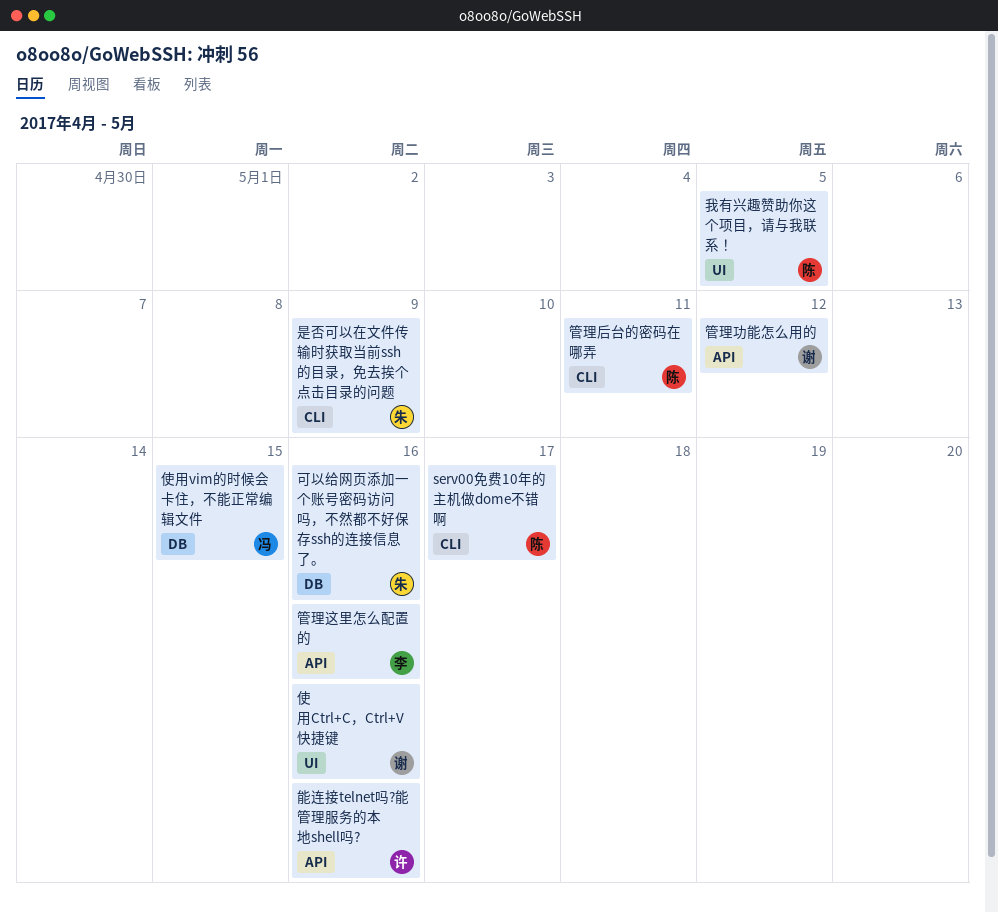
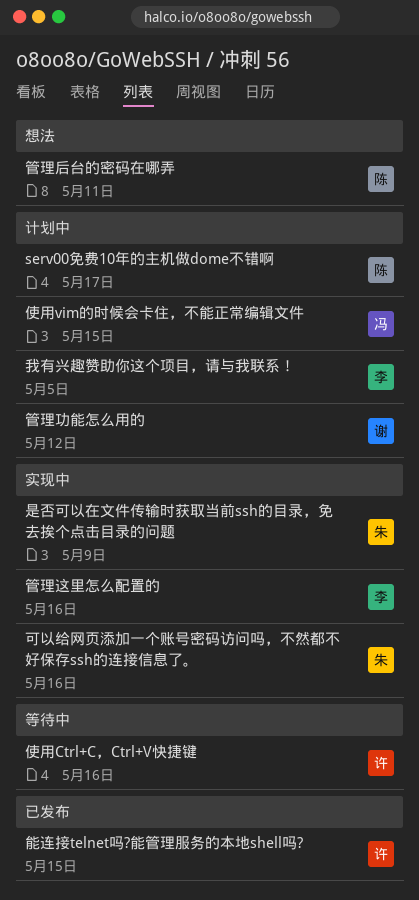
使用Ctrl+C，Ctrl+V快捷键, owner: 谢 -> 许
我有兴趣赞助你这个项目，请与我联系！, owner: 陈 -> 李
能连接telnet吗?能管理服务的本地shell吗?, due: May 16 -> May 15

